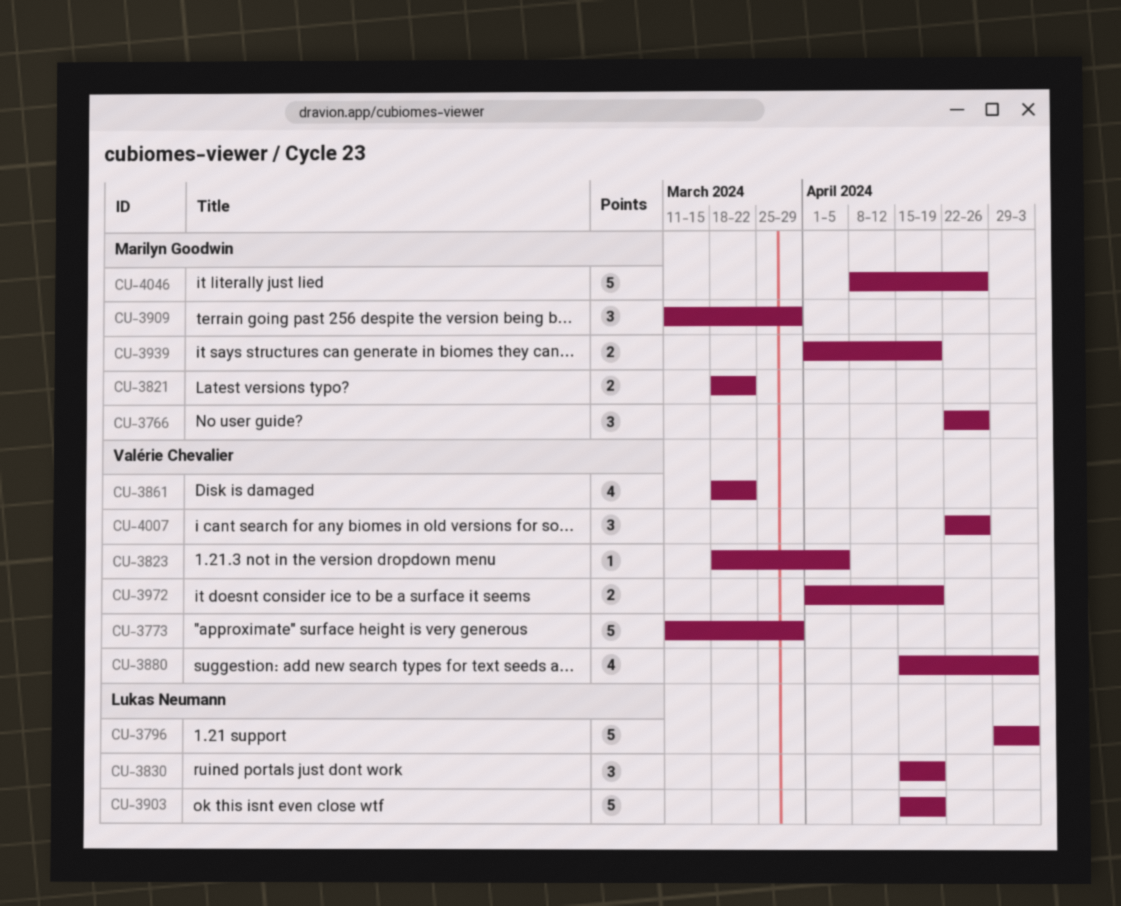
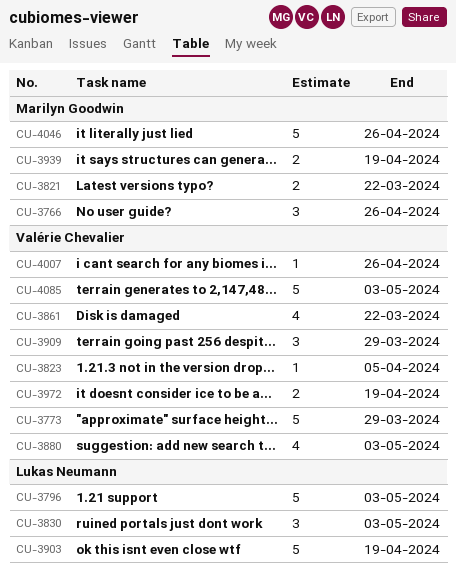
CU-3830, due: Apr 19 -> May 3
CU-3909, owner: Marilyn Goodwin -> Valérie Chevalier
CU-4007, estimate: 3 -> 1
CU-4085: none -> present

